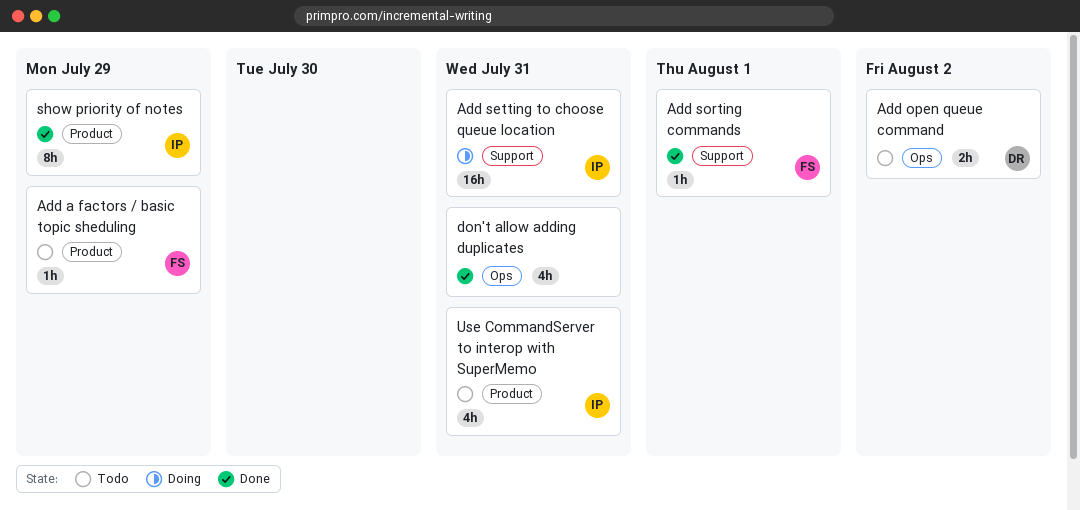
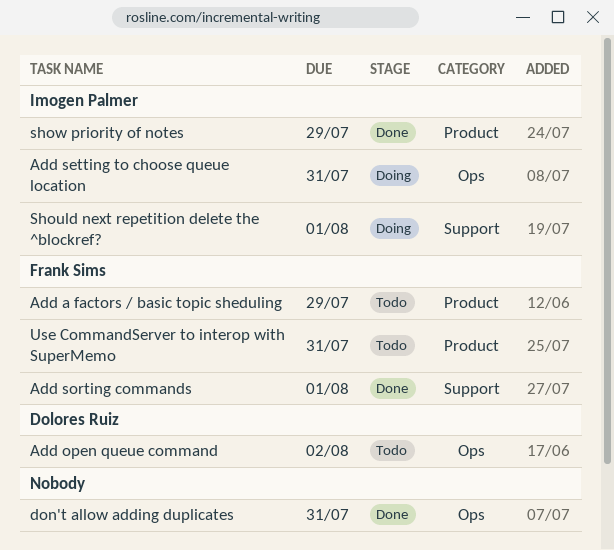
Add setting to choose queue location, label: Support -> Ops
Should next repetition delete the ^blockref?: none -> present
Use CommandServer to interop with SuperMemo, owner: Imogen Palmer -> Frank Sims

